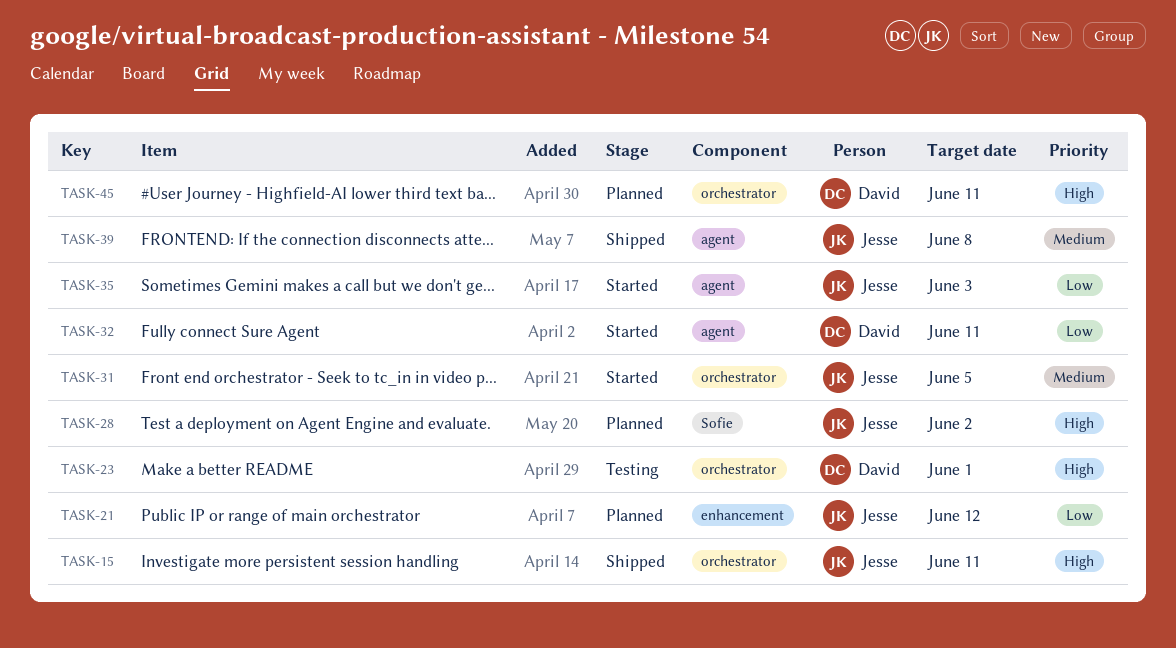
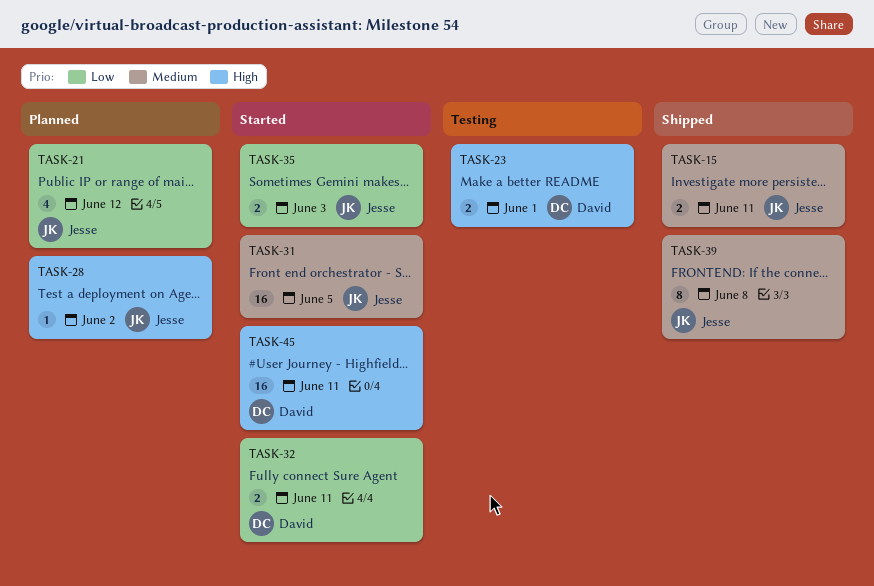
TASK-15, priority: High -> Medium
TASK-45, status: Planned -> Started

